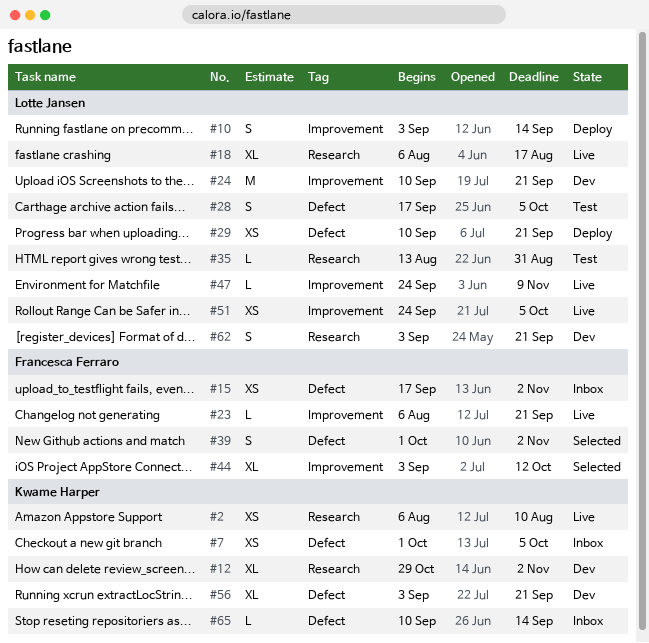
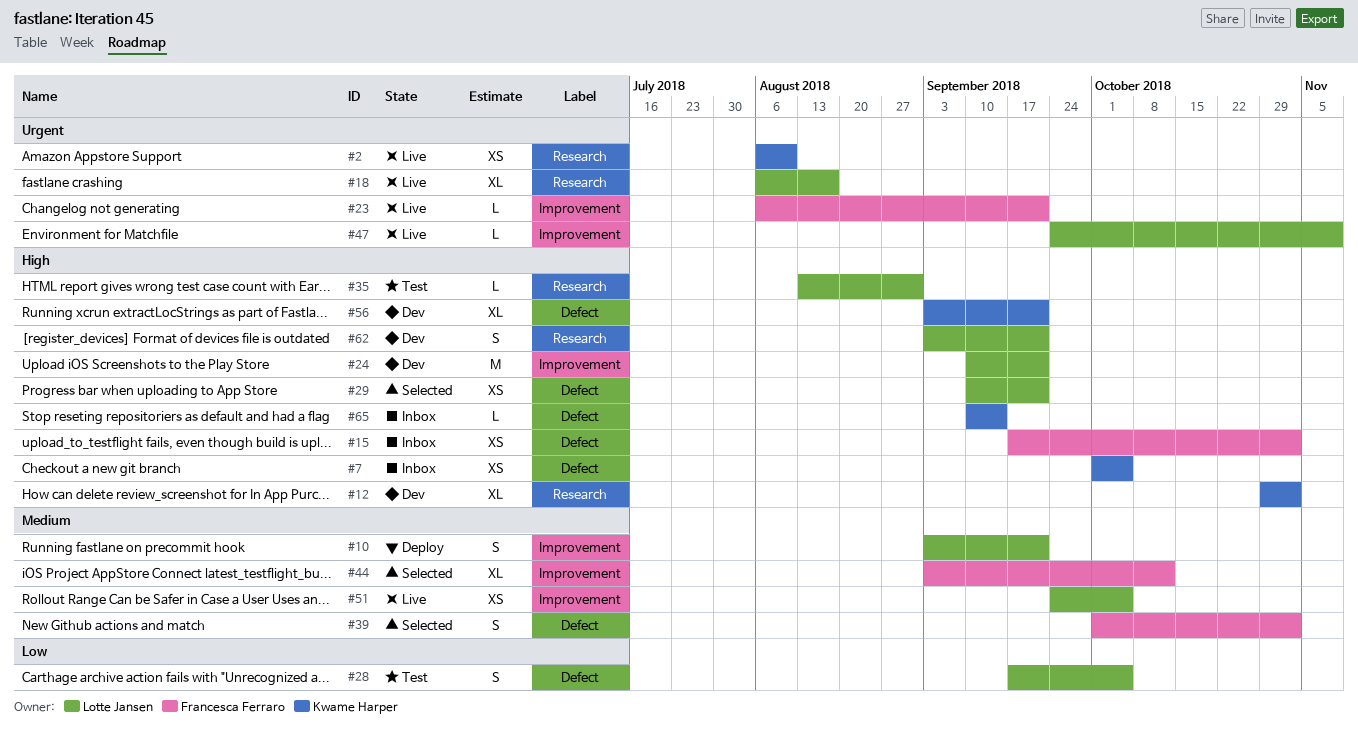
#10, due: Sep 14 -> Sep 21
#29, status: Deploy -> Selected

